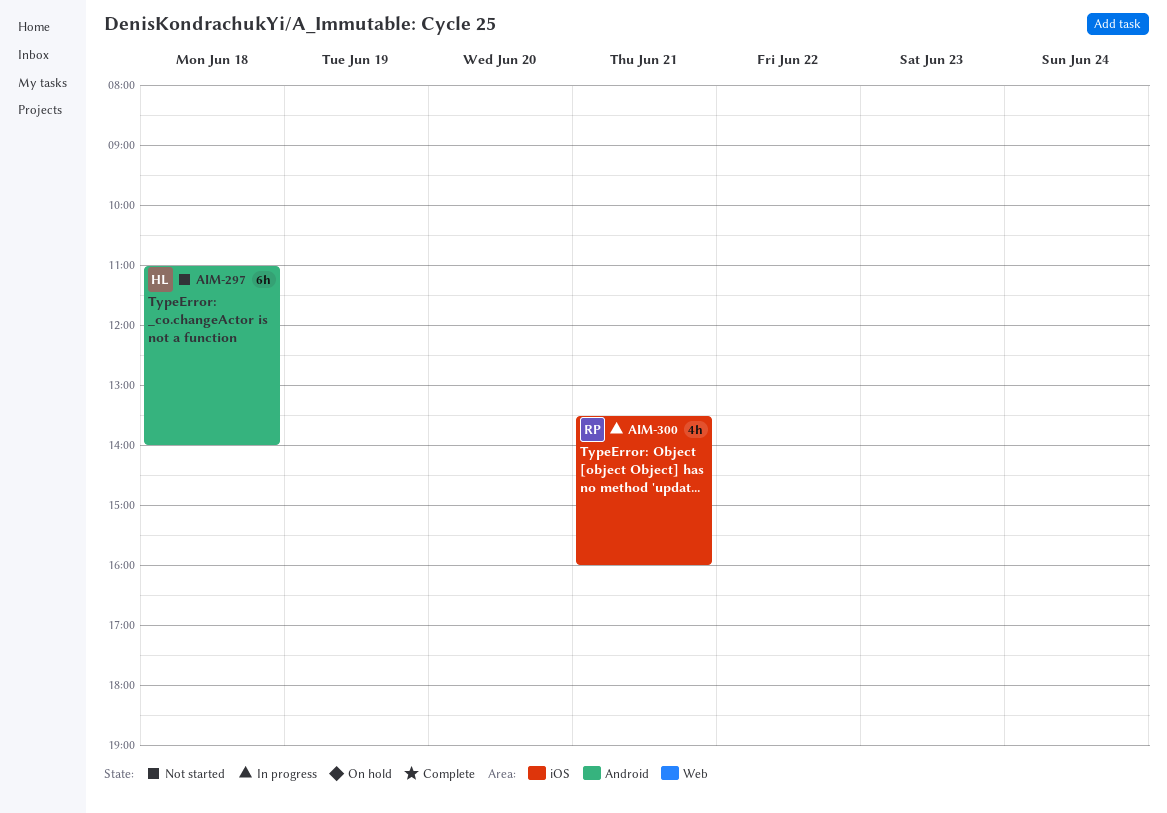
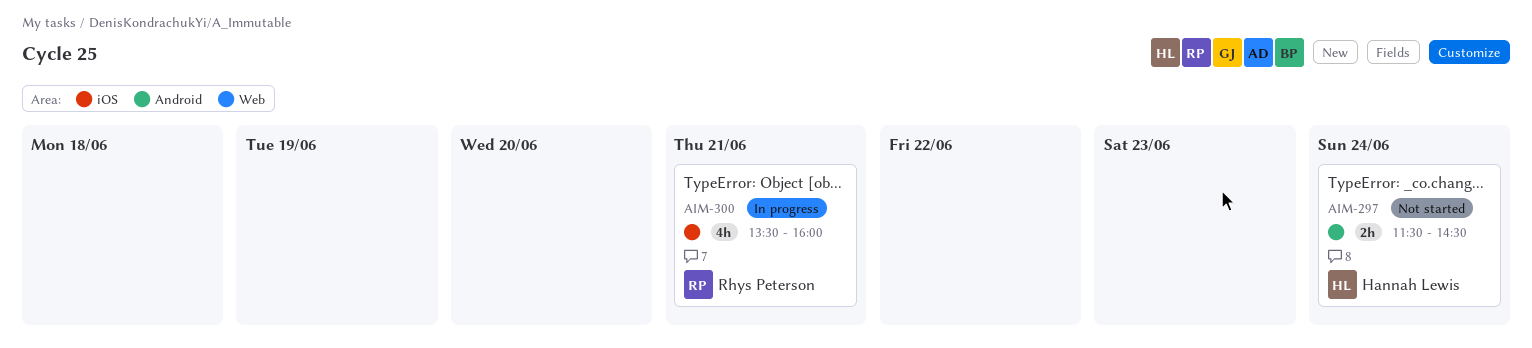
AIM-297, estimate: 6h -> 2h
AIM-297, day: Jun 18 -> Jun 24
AIM-297, begins: 11:00 -> 11:30
AIM-297, ends: 14:00 -> 14:30

